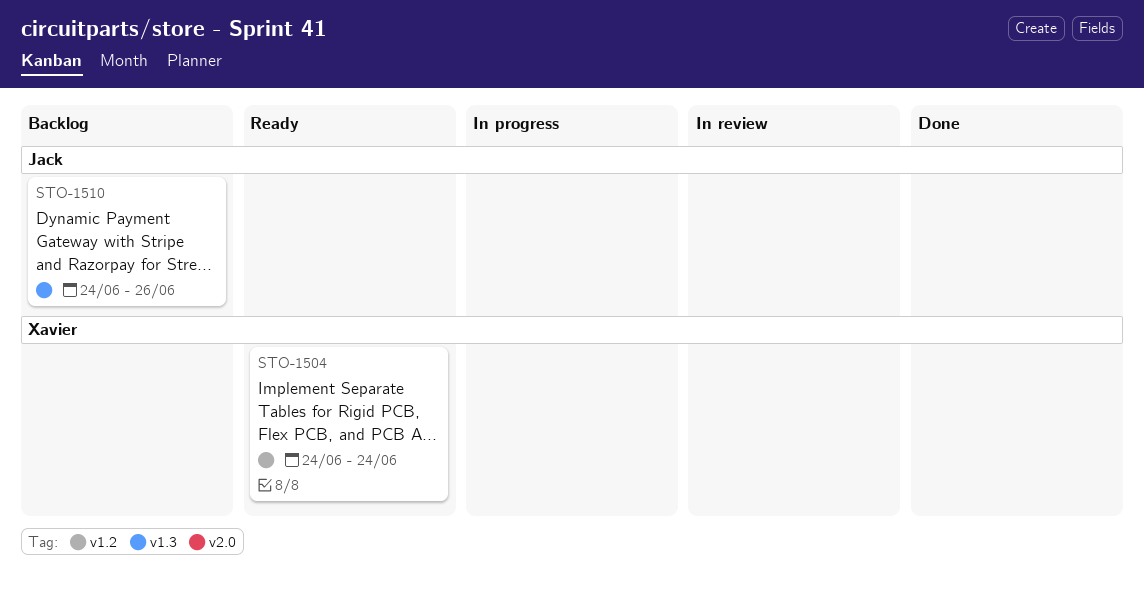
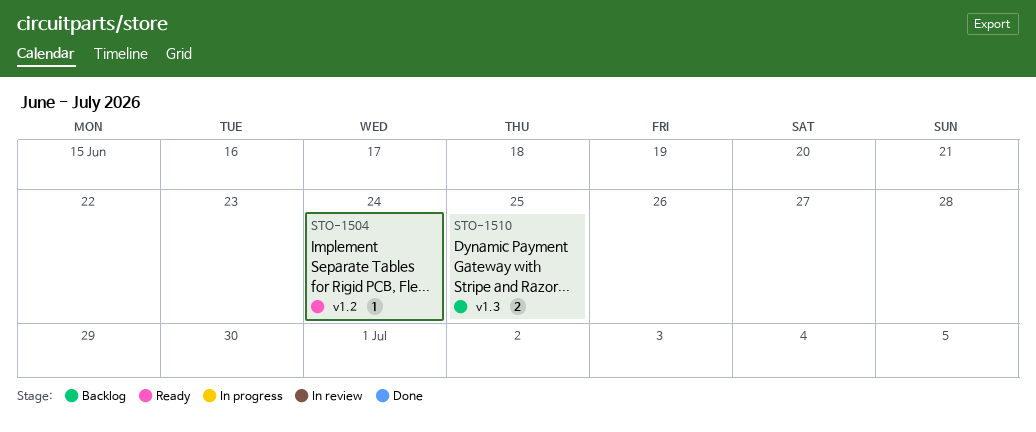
STO-1510, due: Jun 26 -> Jun 25

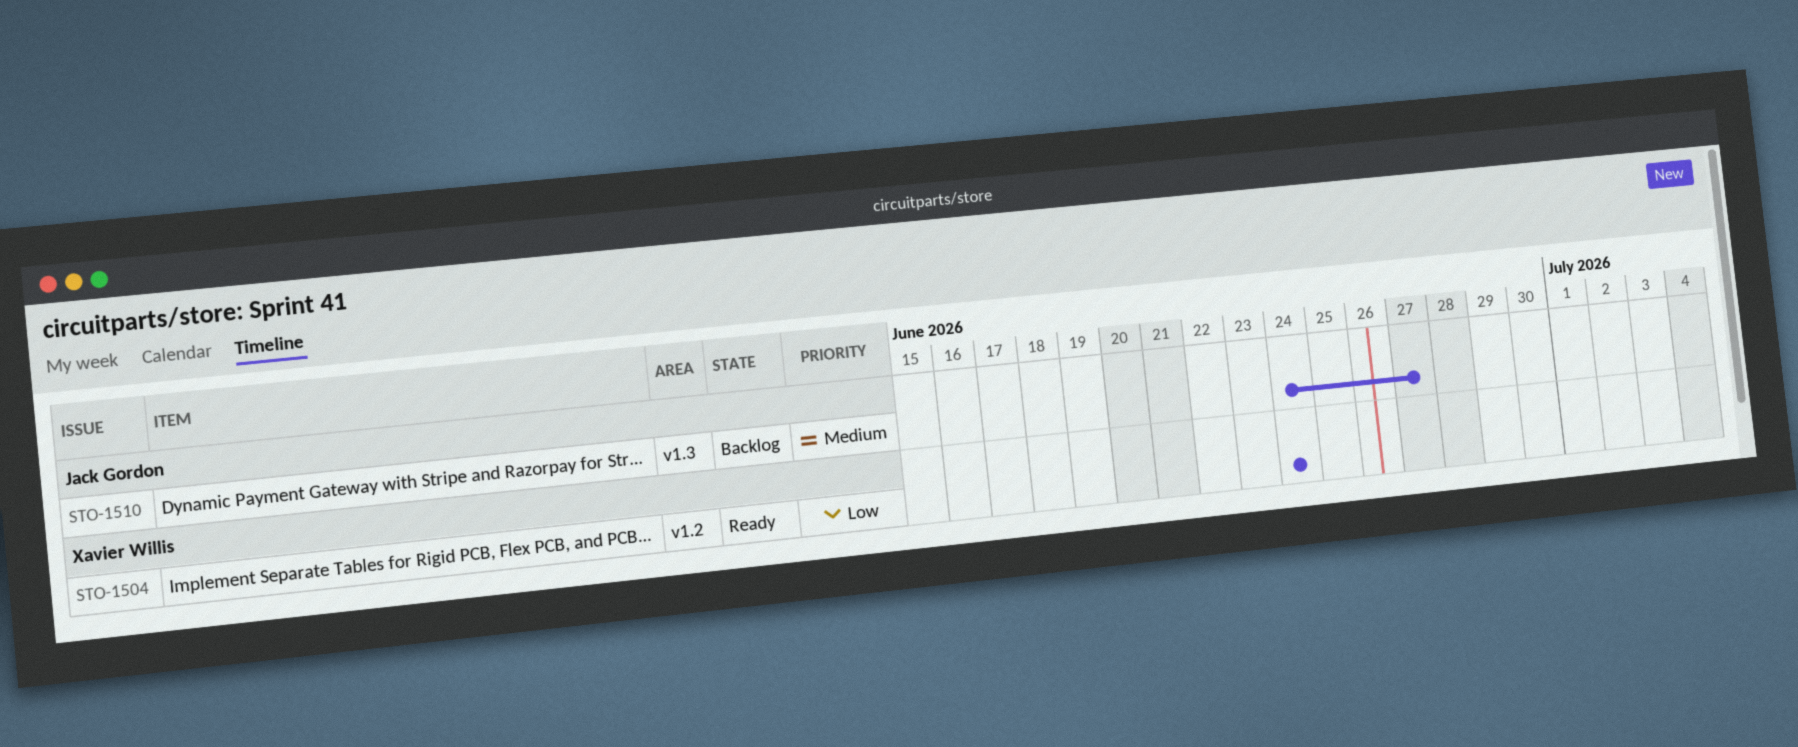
STO-1510, due: Jun 25 -> Jun 27

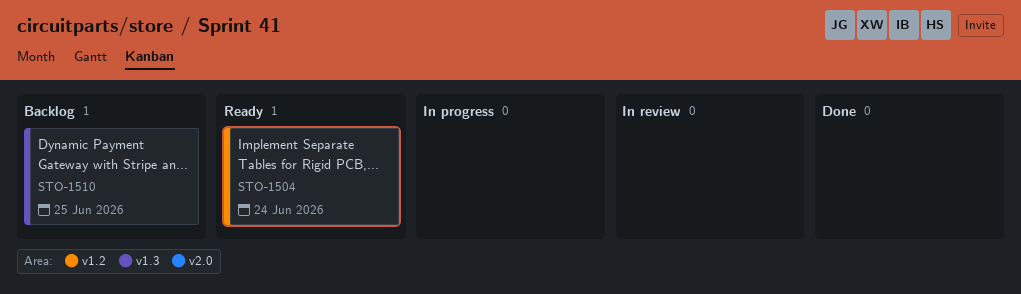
STO-1510, due: Jun 27 -> Jun 25

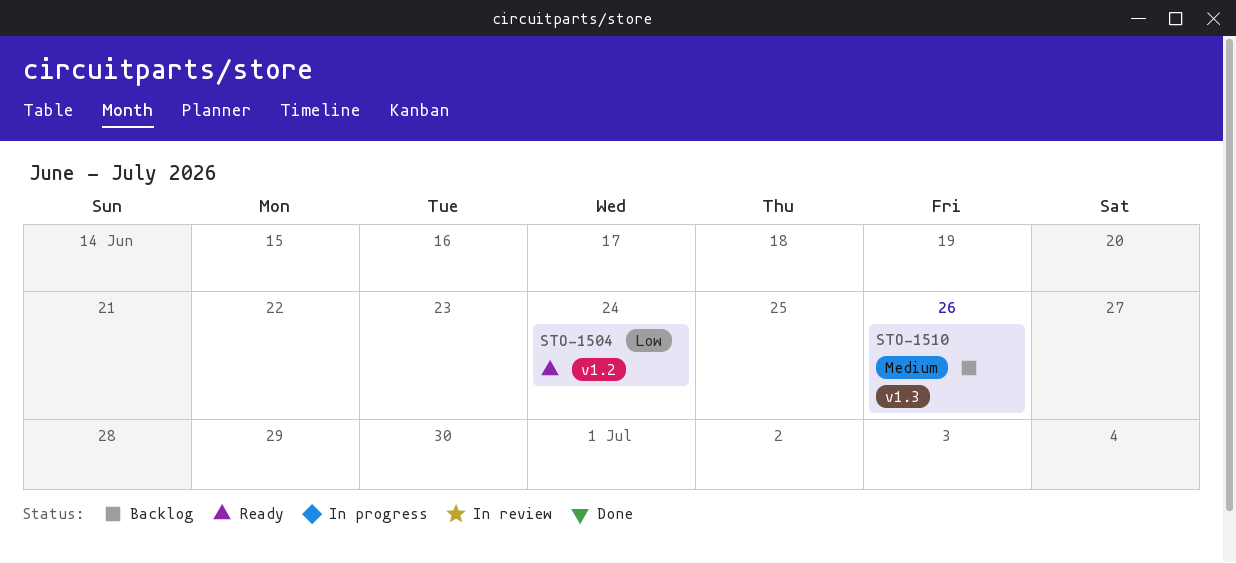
STO-1510, due: Jun 25 -> Jun 26

